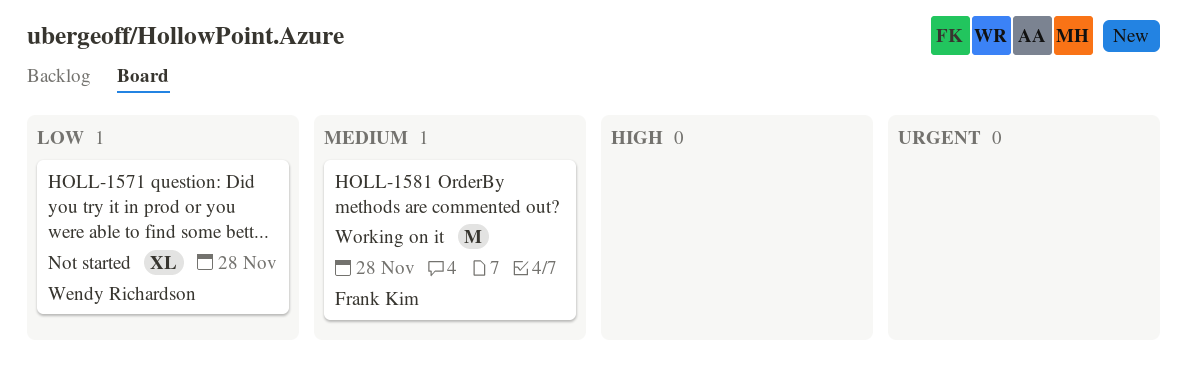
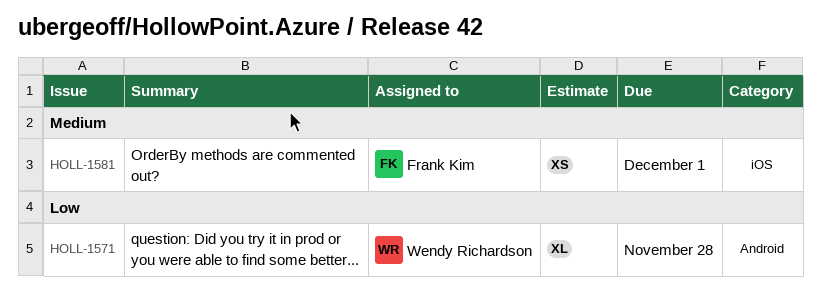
HOLL-1581, estimate: M -> XS
HOLL-1581, due: Nov 28 -> Dec 1

